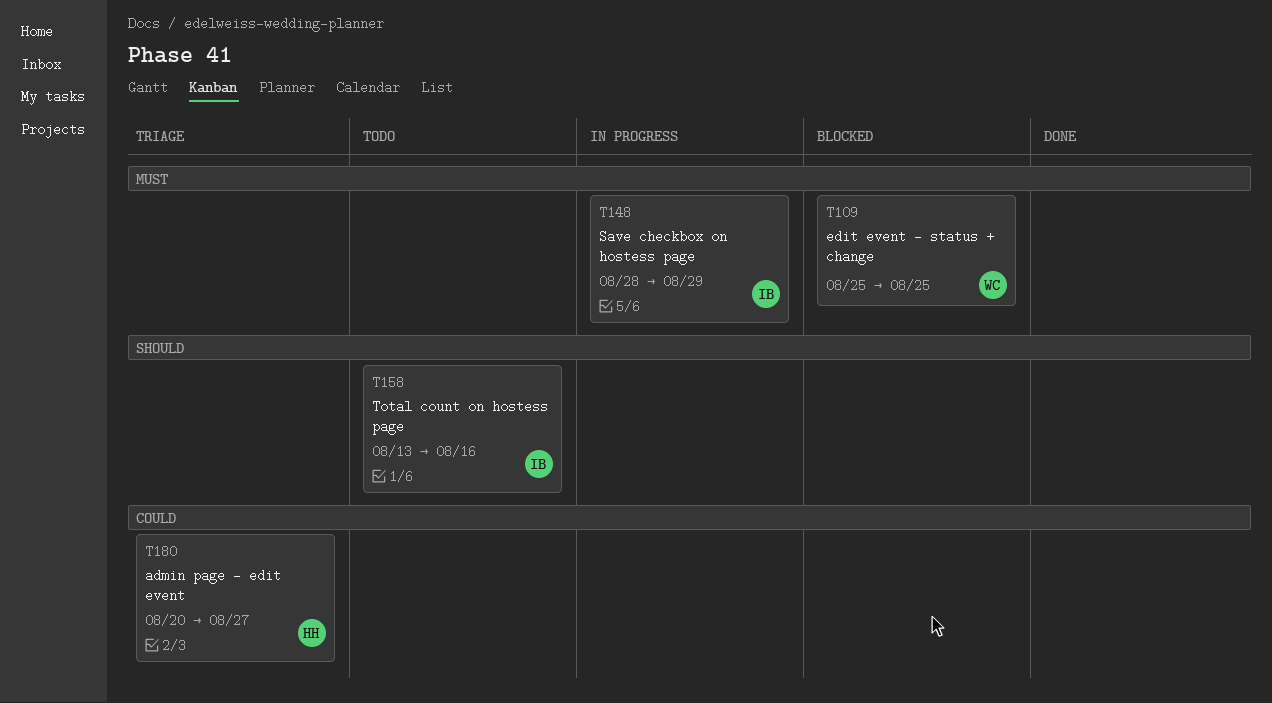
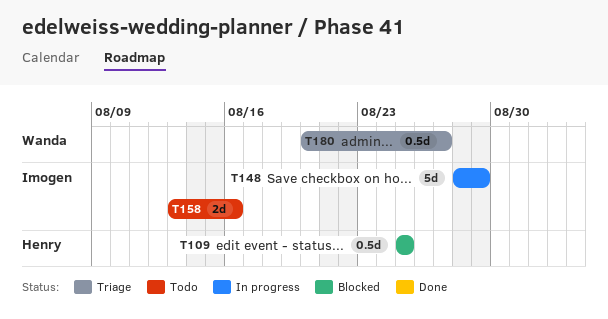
T109, owner: Wanda -> Henry
T180, owner: Henry -> Wanda

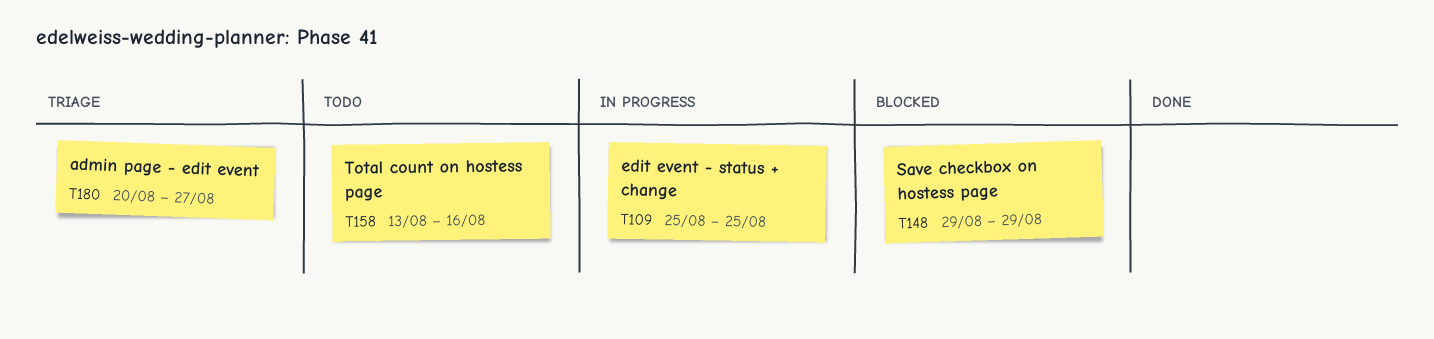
T109, status: Blocked -> In progress
T148, status: In progress -> Blocked
T148, start: Aug 28 -> Aug 29

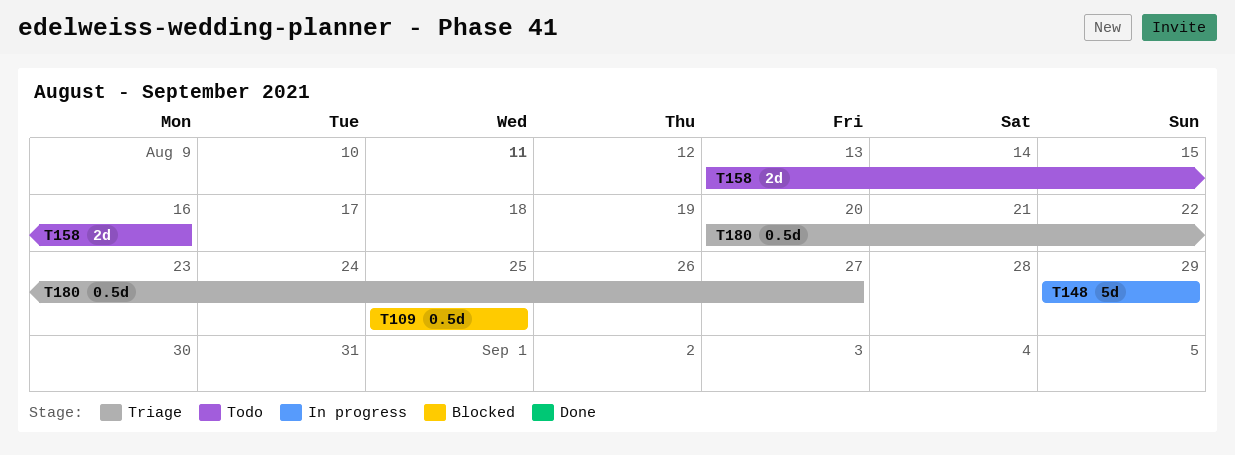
T109, status: In progress -> Blocked
T148, status: Blocked -> In progress

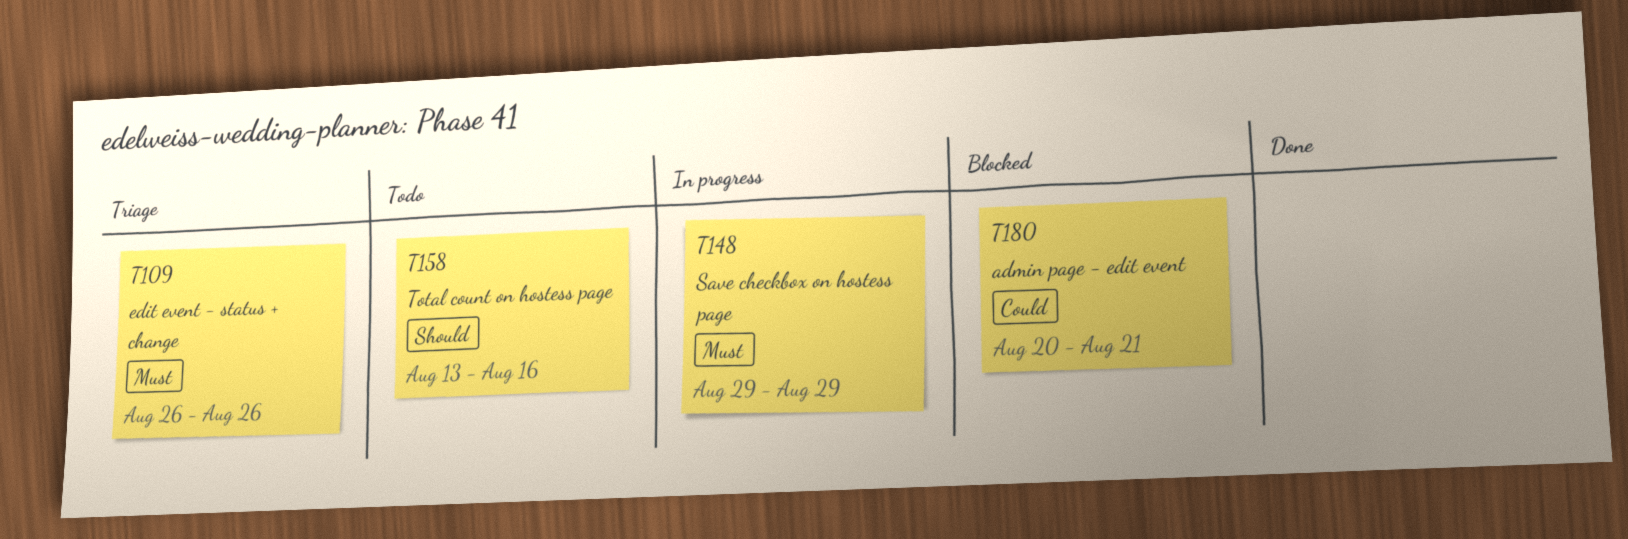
T109, status: Blocked -> Triage
T109, start: Aug 25 -> Aug 26
T109, due: Aug 25 -> Aug 26
T180, status: Triage -> Blocked
T180, due: Aug 27 -> Aug 21

